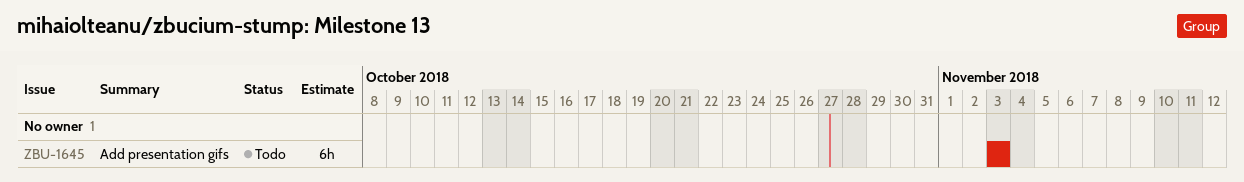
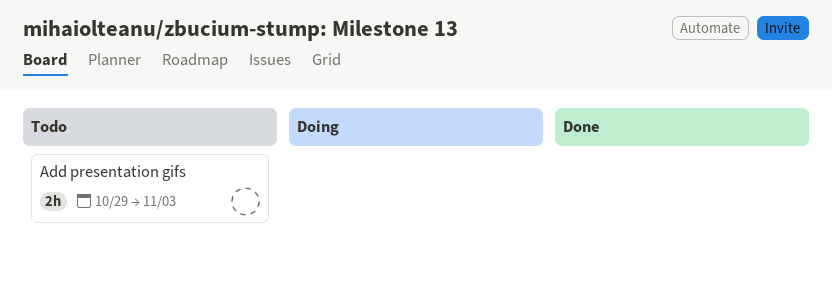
Add presentation gifs, estimate: 6h -> 2h
Add presentation gifs, start: Nov 3 -> Oct 29

